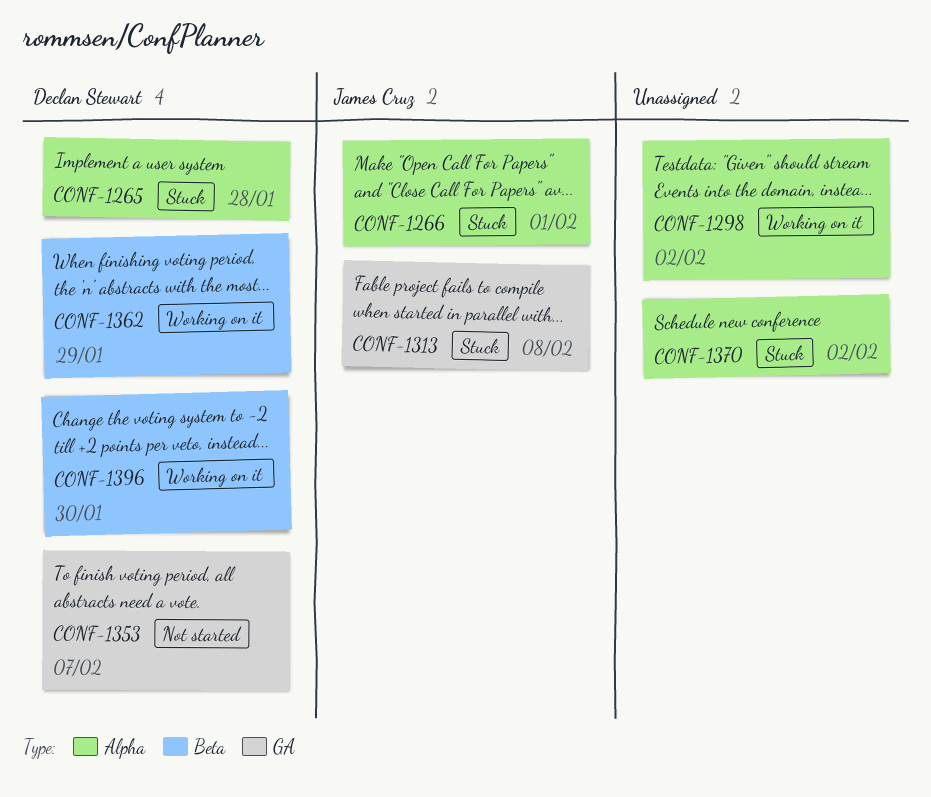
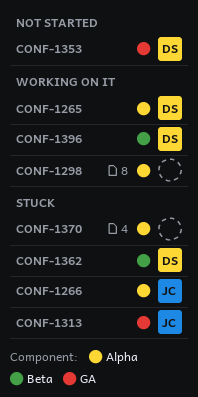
CONF-1265, status: Stuck -> Working on it
CONF-1362, status: Working on it -> Stuck

